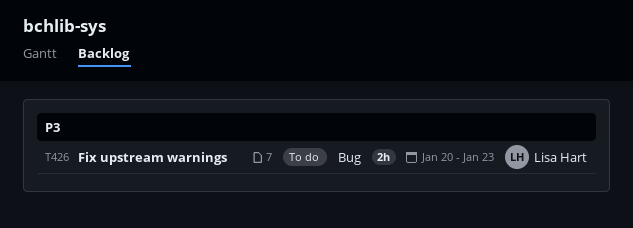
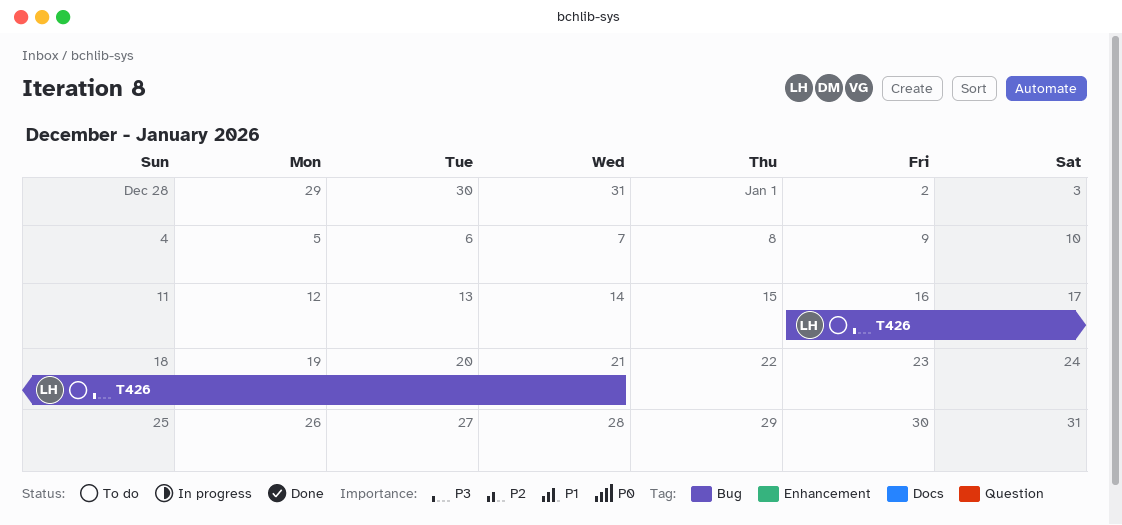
T426, start: Jan 20 -> Jan 16
T426, due: Jan 23 -> Jan 21

